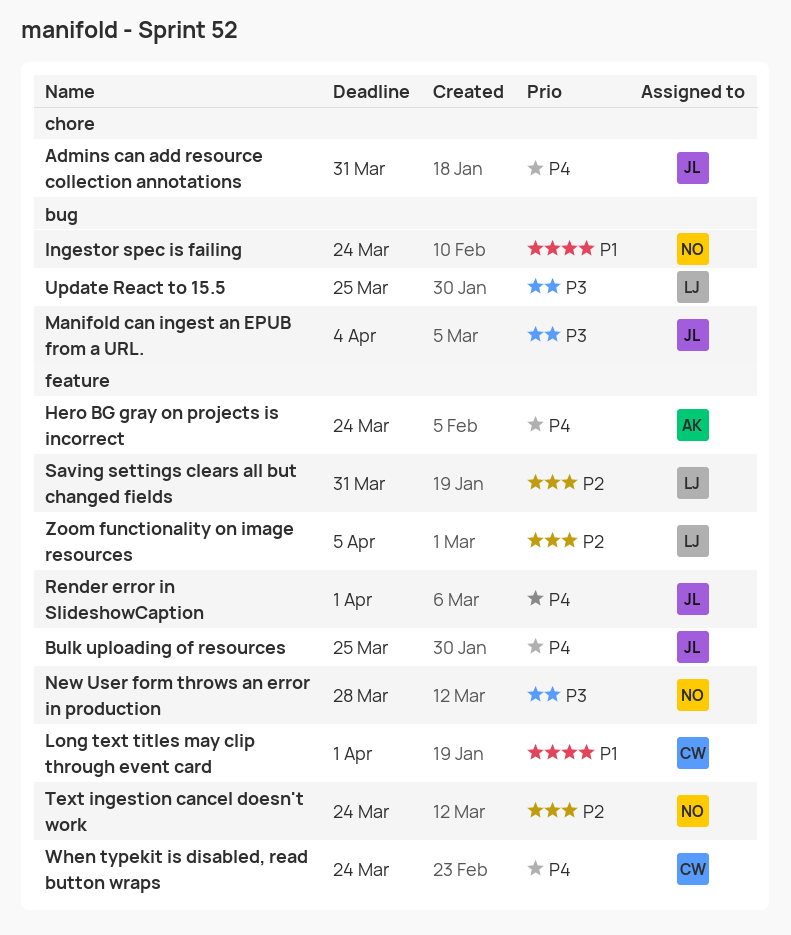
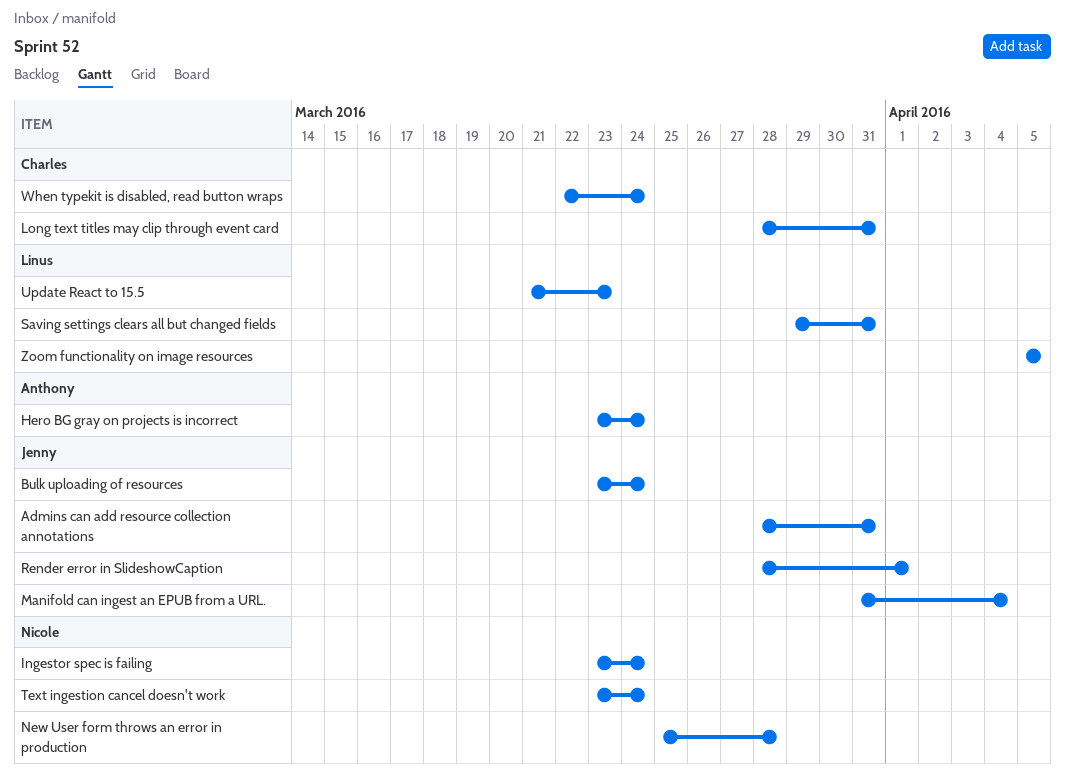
Bulk uploading of resources, due: Mar 25 -> Mar 24
Long text titles may clip through event card, due: Apr 1 -> Mar 31
Update React to 15.5, due: Mar 25 -> Mar 23

